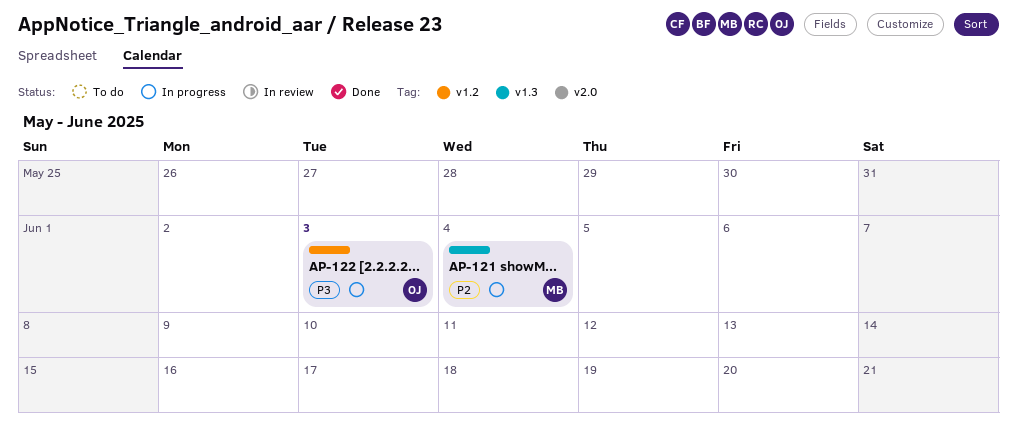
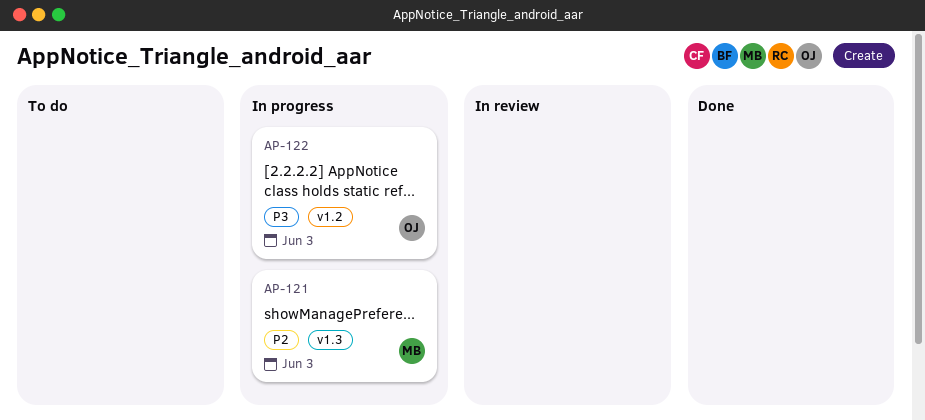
AP-121, due: Jun 4 -> Jun 3

